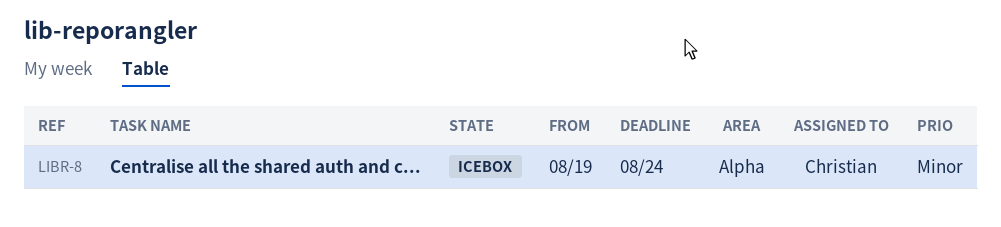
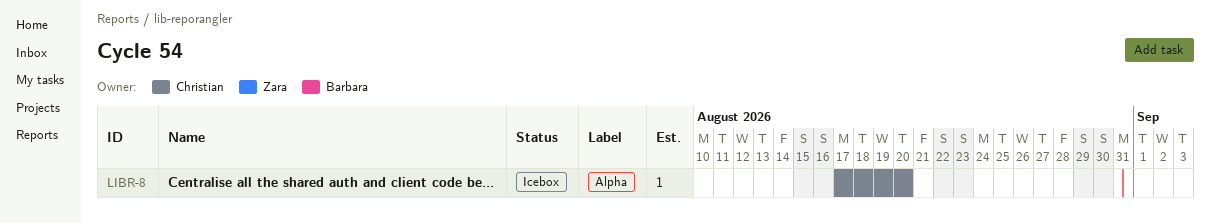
LIBR-8, start: Aug 19 -> Aug 17
LIBR-8, due: Aug 24 -> Aug 20

